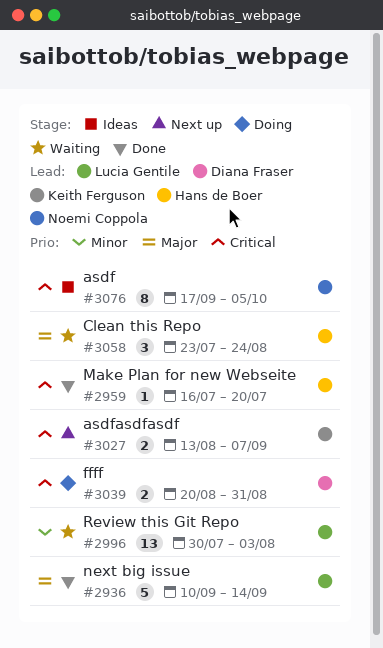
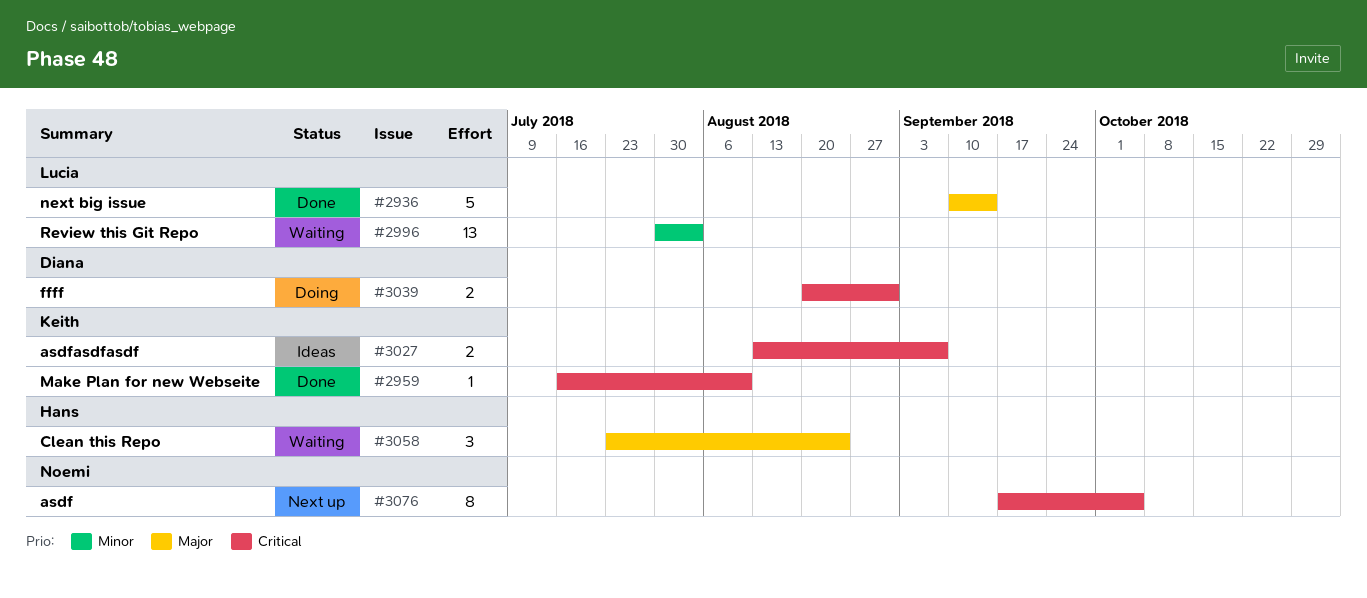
#2959, owner: Hans de Boer -> Keith Ferguson
#2959, due: Jul 20 -> Aug 10
#3027, status: Next up -> Ideas
#3076, status: Ideas -> Next up

